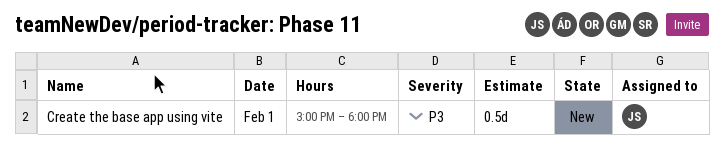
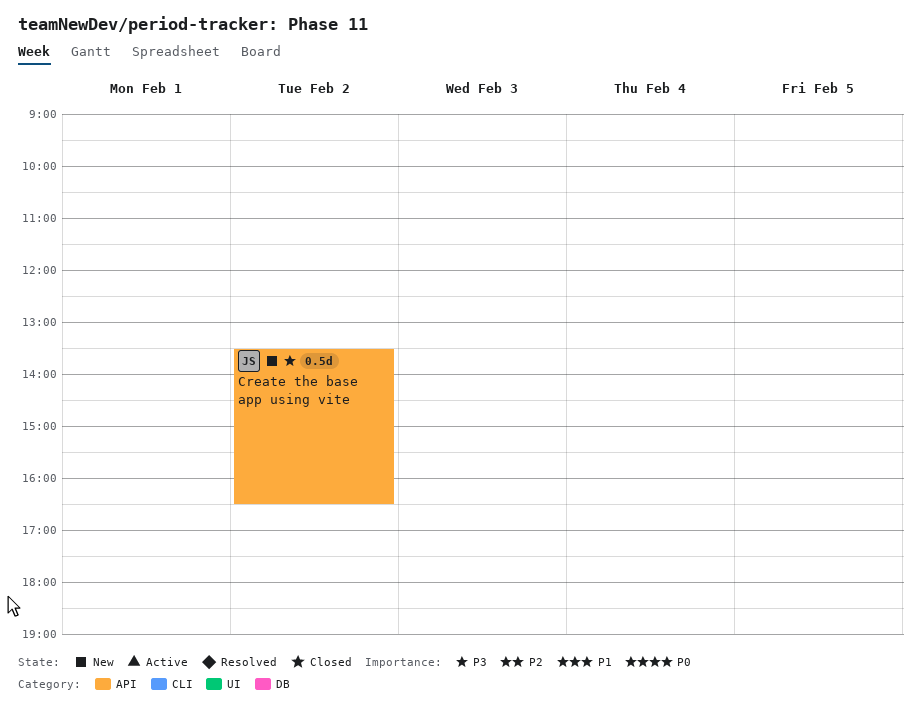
Create the base app using vite, day: Feb 1 -> Feb 2
Create the base app using vite, begins: 15:00 -> 13:30
Create the base app using vite, ends: 18:00 -> 16:30

